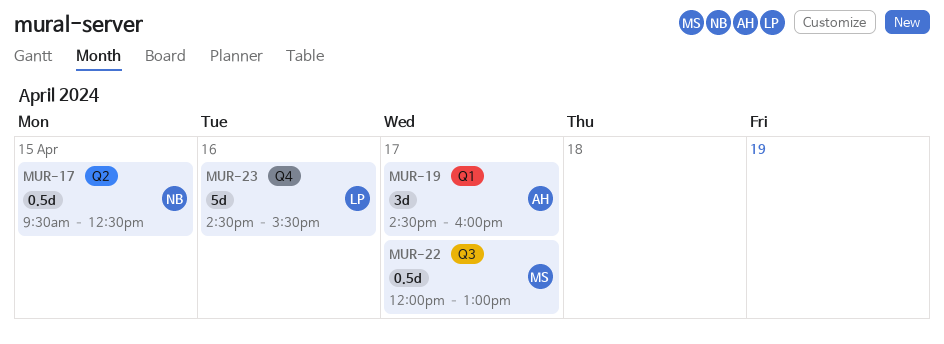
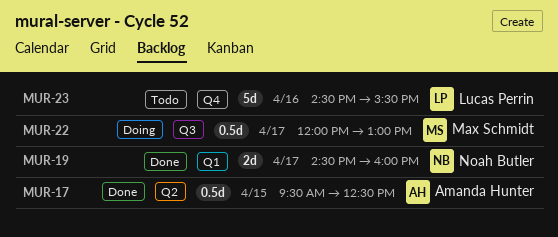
MUR-17, owner: Noah Butler -> Amanda Hunter
MUR-19, owner: Amanda Hunter -> Noah Butler
MUR-19, estimate: 3d -> 2d

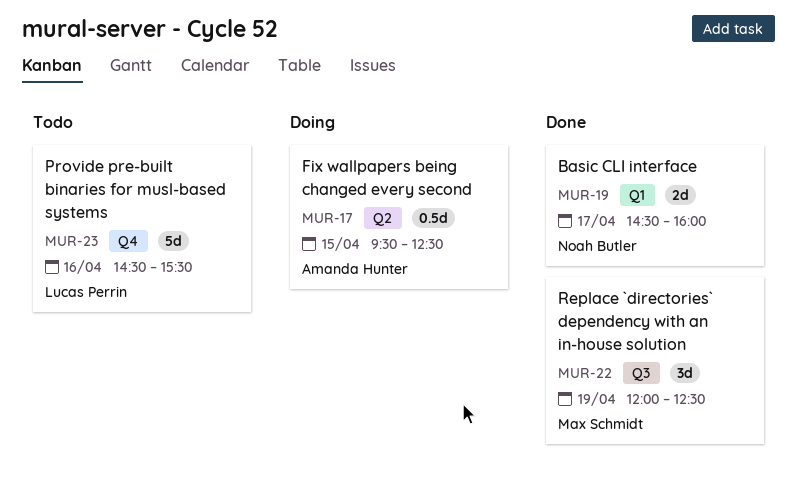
MUR-17, status: Done -> Doing
MUR-22, status: Doing -> Done
MUR-22, estimate: 0.5d -> 3d
MUR-22, day: Apr 17 -> Apr 19
MUR-22, ends: 13:00 -> 12:30

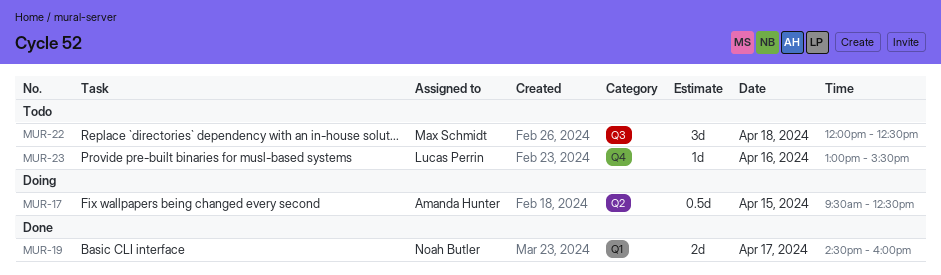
MUR-22, status: Done -> Todo
MUR-22, day: Apr 19 -> Apr 18
MUR-23, estimate: 5d -> 1d
MUR-23, begins: 14:30 -> 13:00

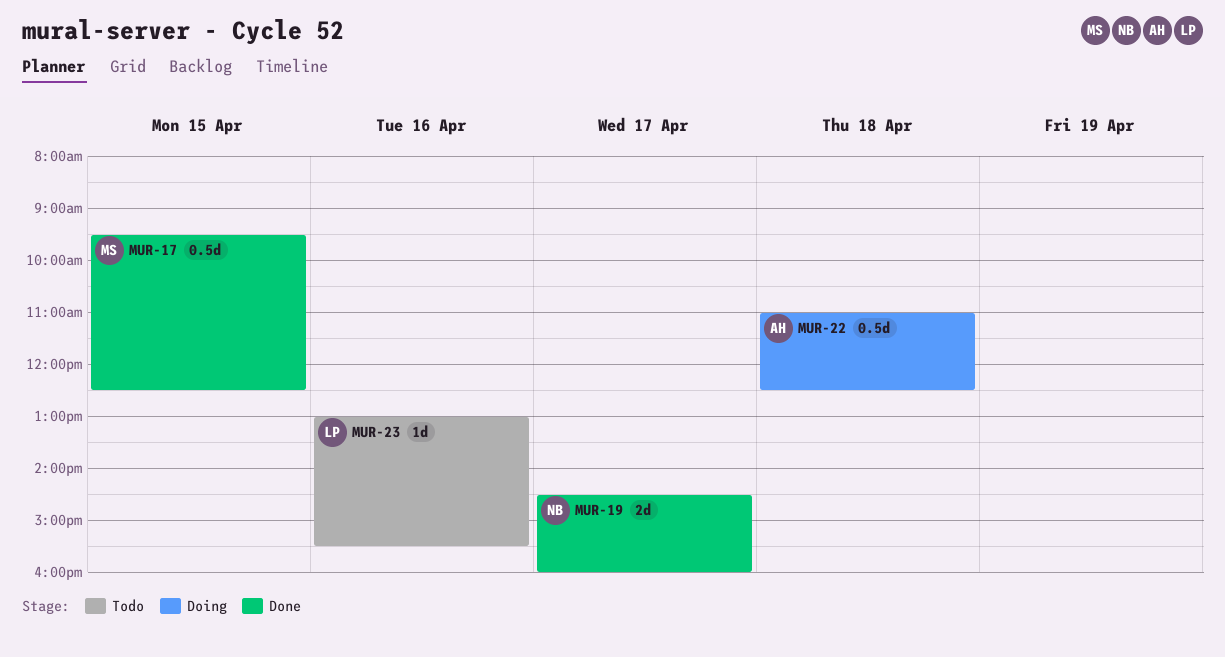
MUR-17, status: Doing -> Done
MUR-17, owner: Amanda Hunter -> Max Schmidt
MUR-22, status: Todo -> Doing
MUR-22, owner: Max Schmidt -> Amanda Hunter
MUR-22, estimate: 3d -> 0.5d
MUR-22, begins: 12:00 -> 11:00

